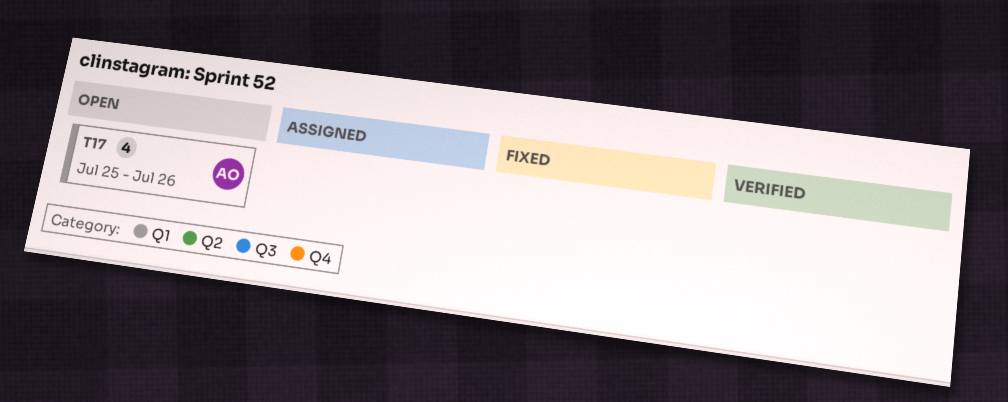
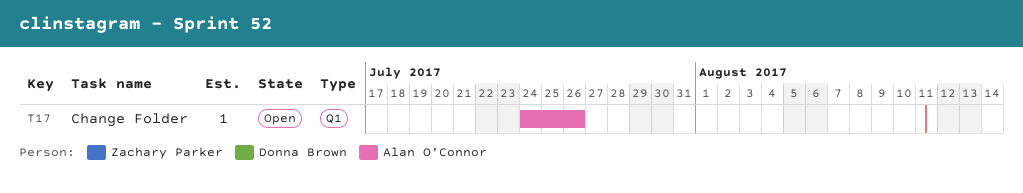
T17, estimate: 4 -> 1
T17, start: Jul 25 -> Jul 24

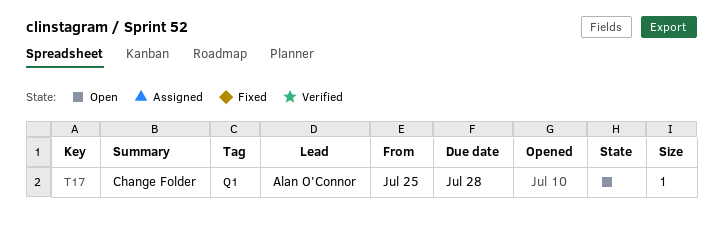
T17, start: Jul 24 -> Jul 25
T17, due: Jul 26 -> Jul 28

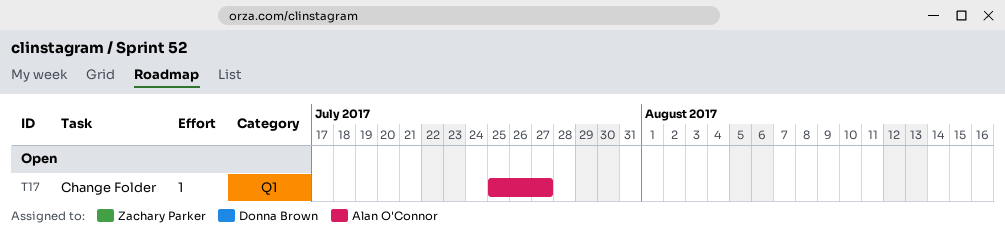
T17, due: Jul 28 -> Jul 27

